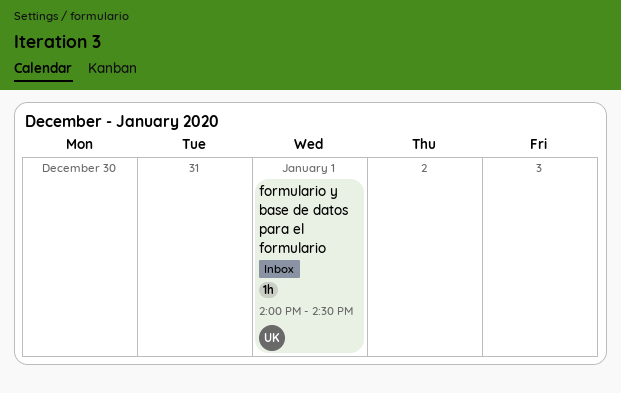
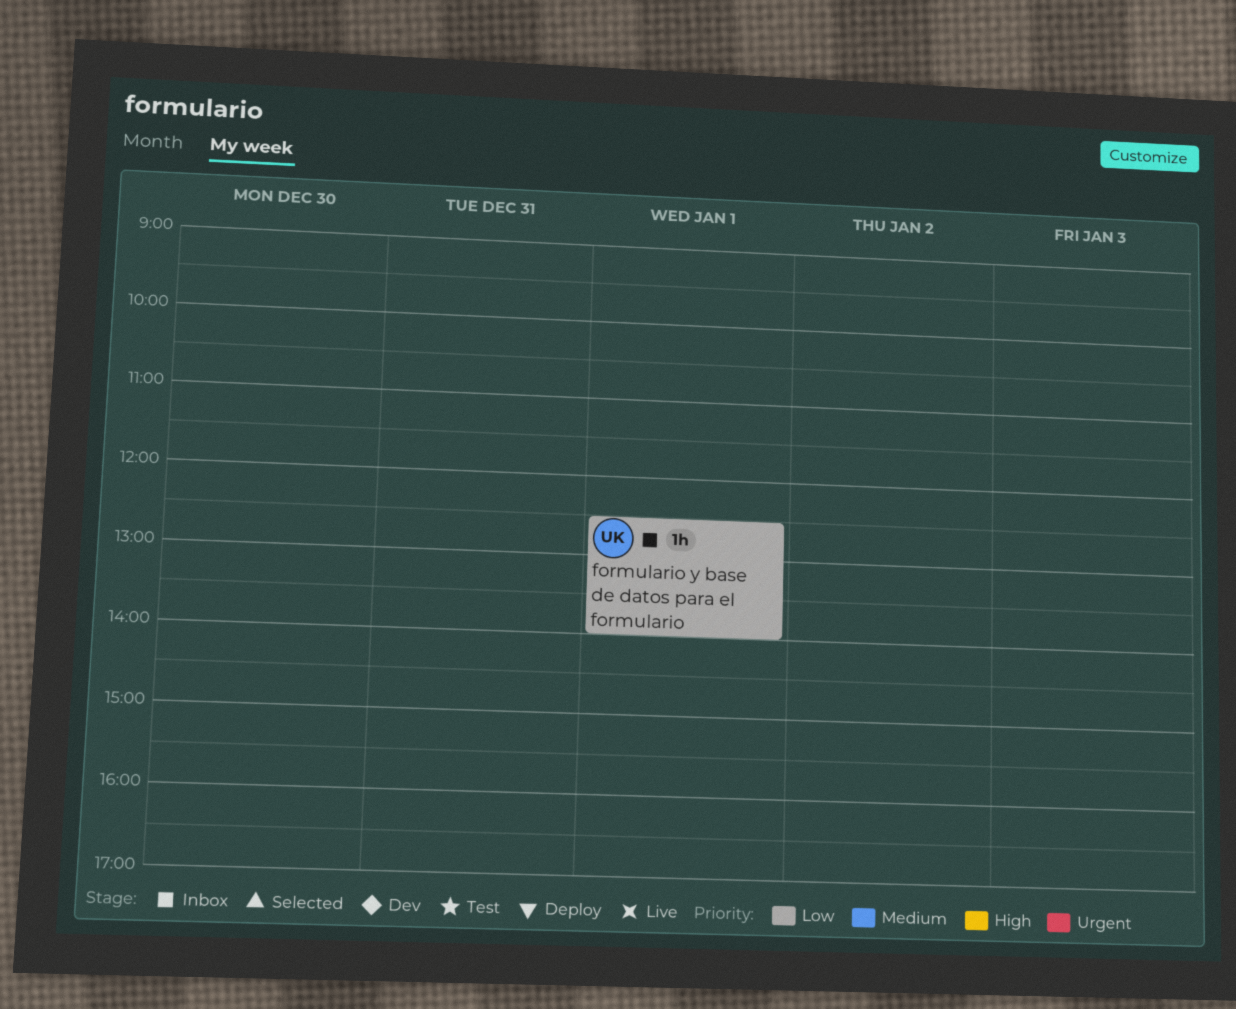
formulario y base de datos para el formulario, begins: 14:00 -> 12:30
formulario y base de datos para el formulario, ends: 14:30 -> 14:00

